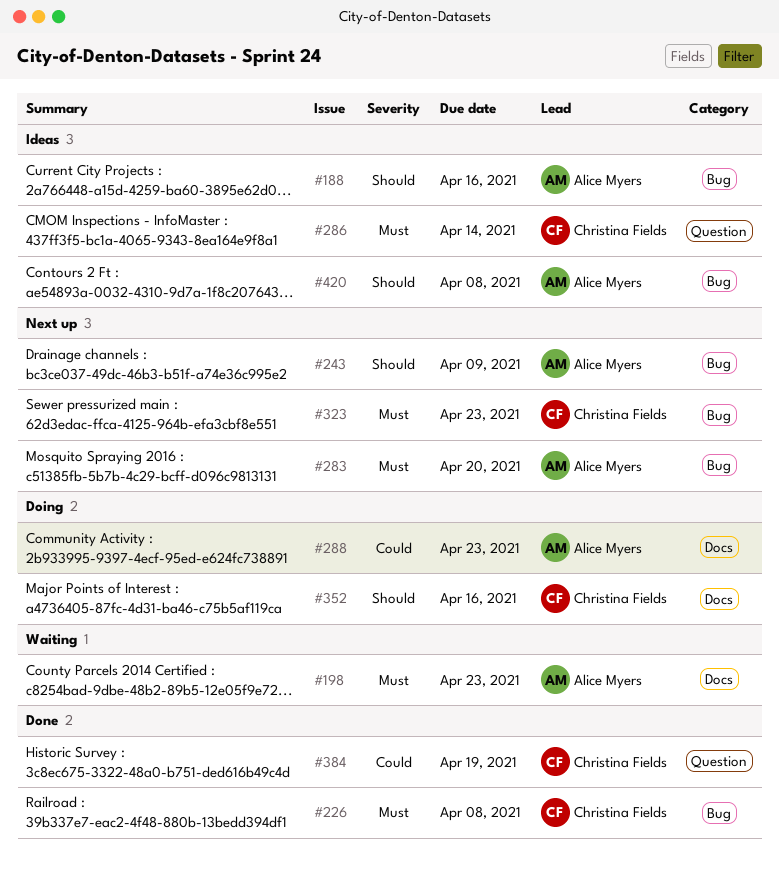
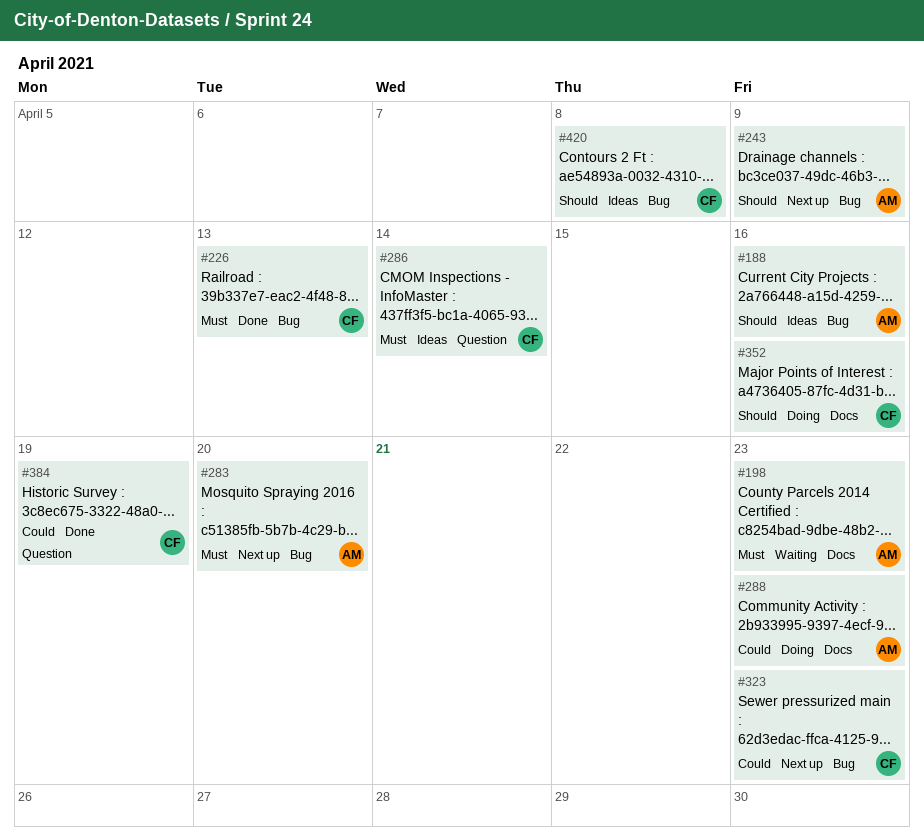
#226, due: Apr 8 -> Apr 13
#323, priority: Must -> Could
#420, owner: Alice Myers -> Christina Fields

